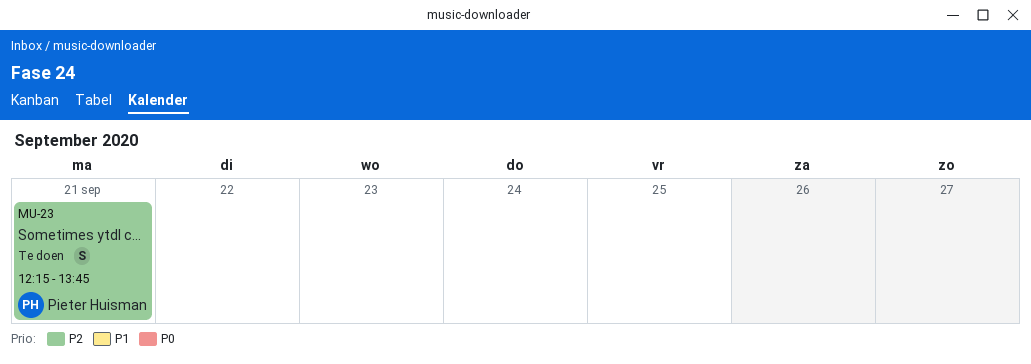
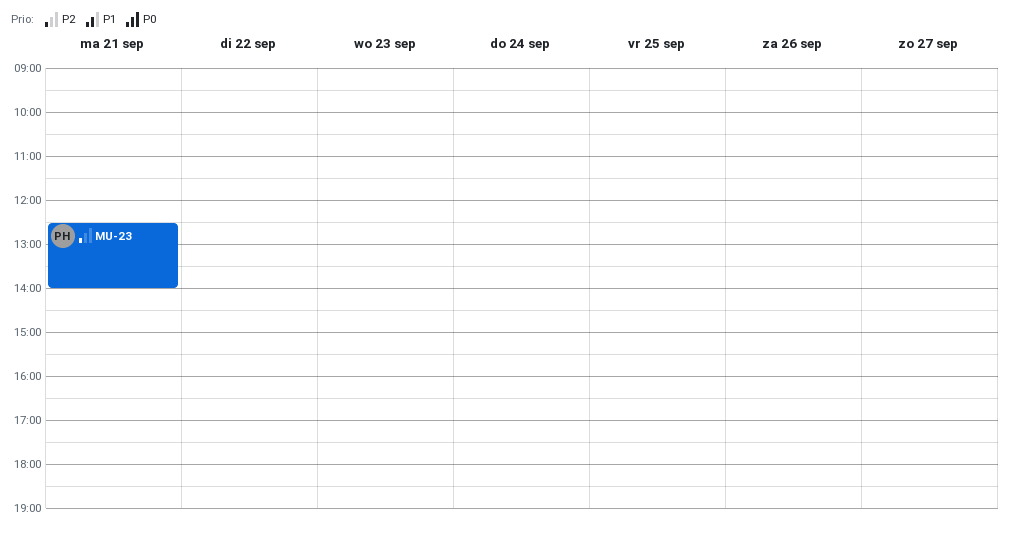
MU-23, begins: 12:15 -> 12:30
MU-23, ends: 13:45 -> 14:00

